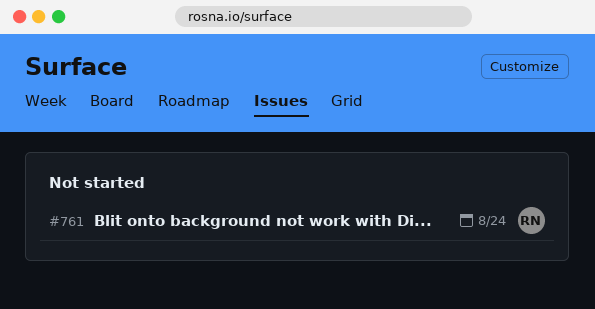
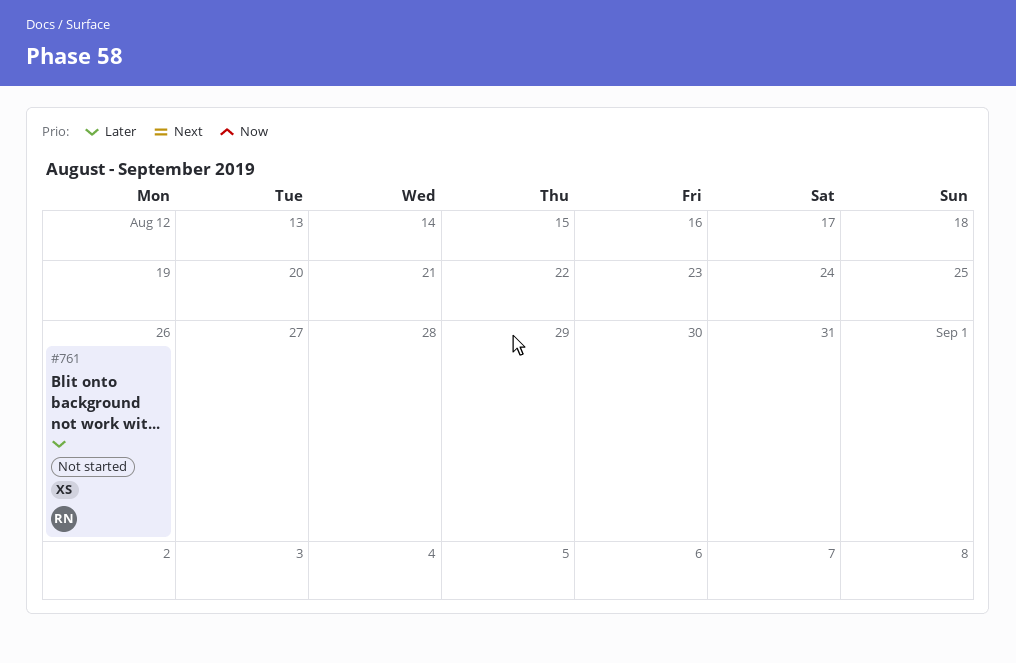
#761, due: Aug 24 -> Aug 26

